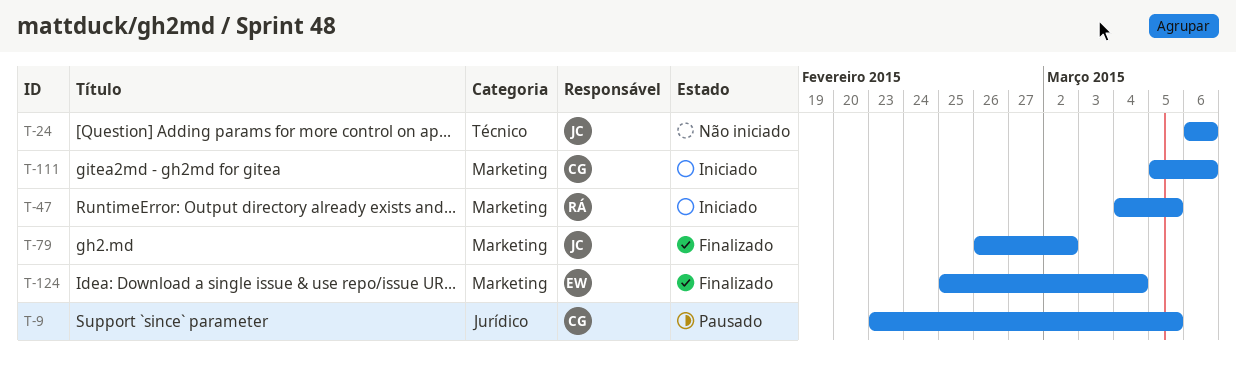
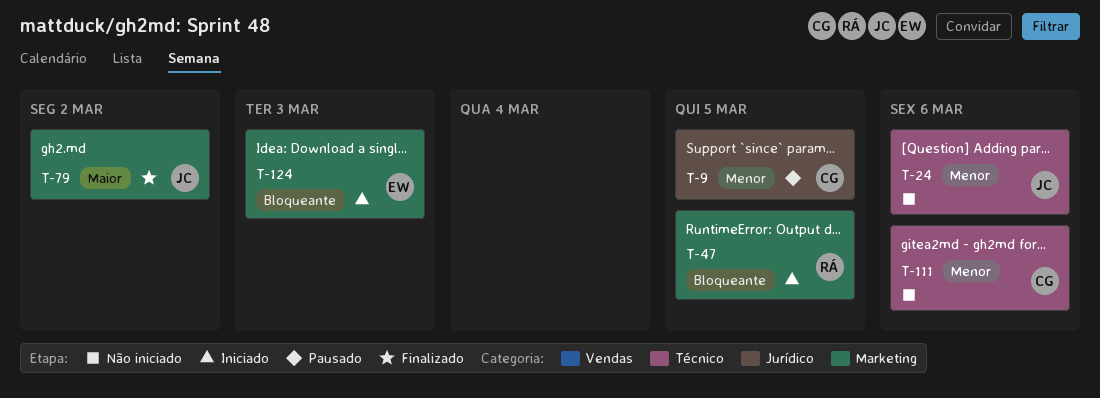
T-111, status: Iniciado -> Não iniciado
T-111, label: Marketing -> Técnico
T-124, status: Finalizado -> Iniciado
T-124, due: Mar 4 -> Mar 3

